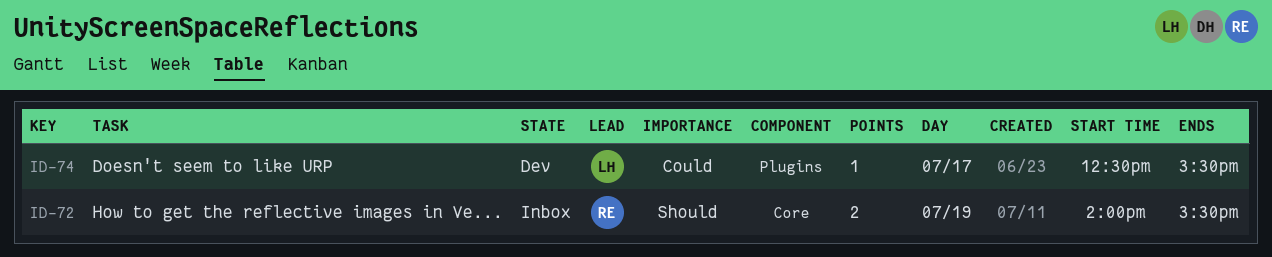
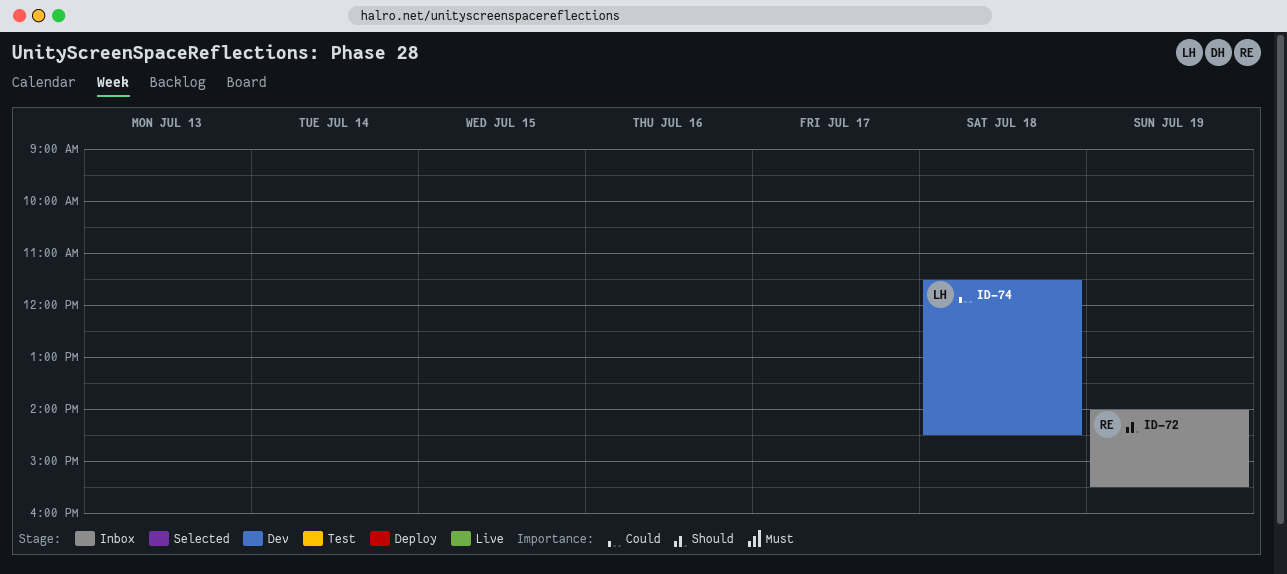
ID-74, day: Jul 17 -> Jul 18
ID-74, begins: 12:30 -> 11:30
ID-74, ends: 15:30 -> 14:30

